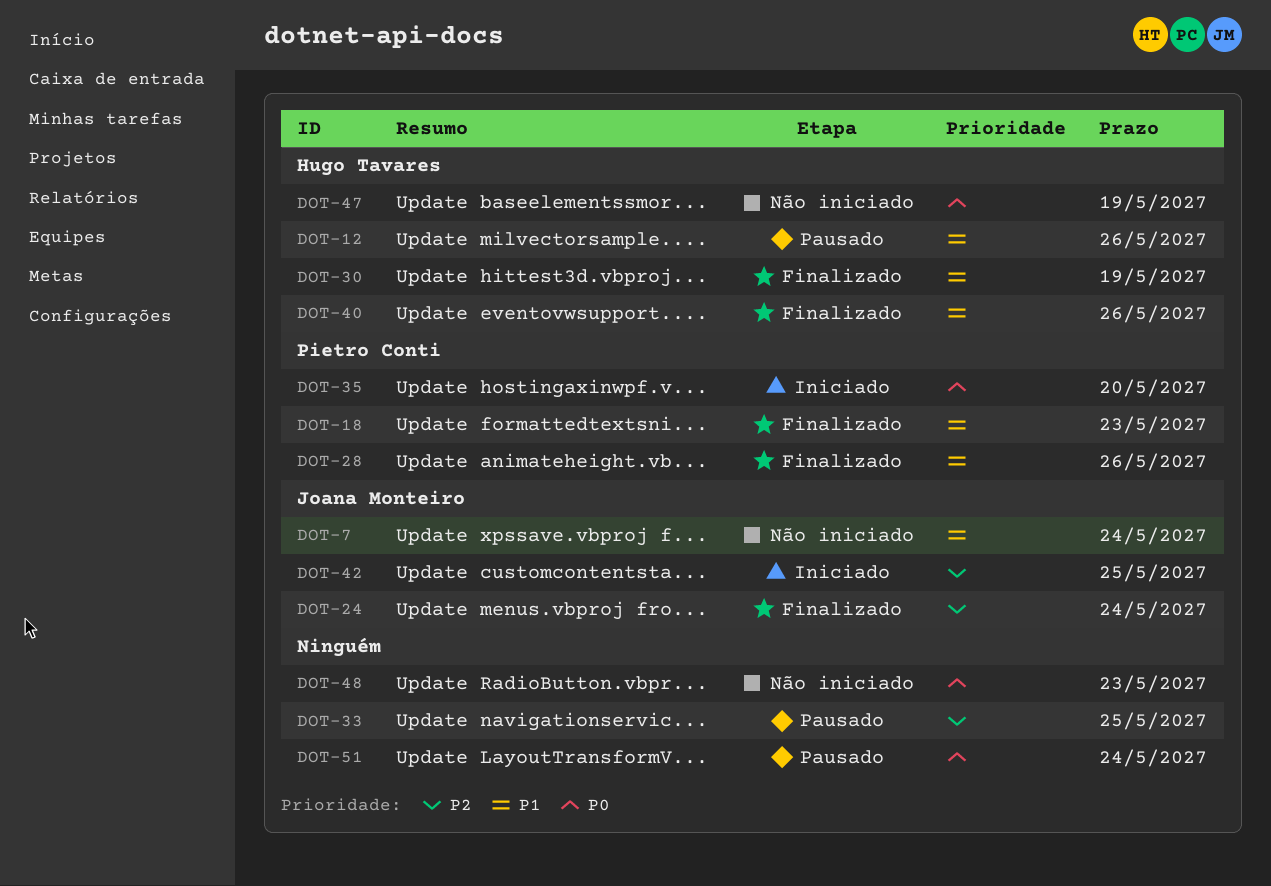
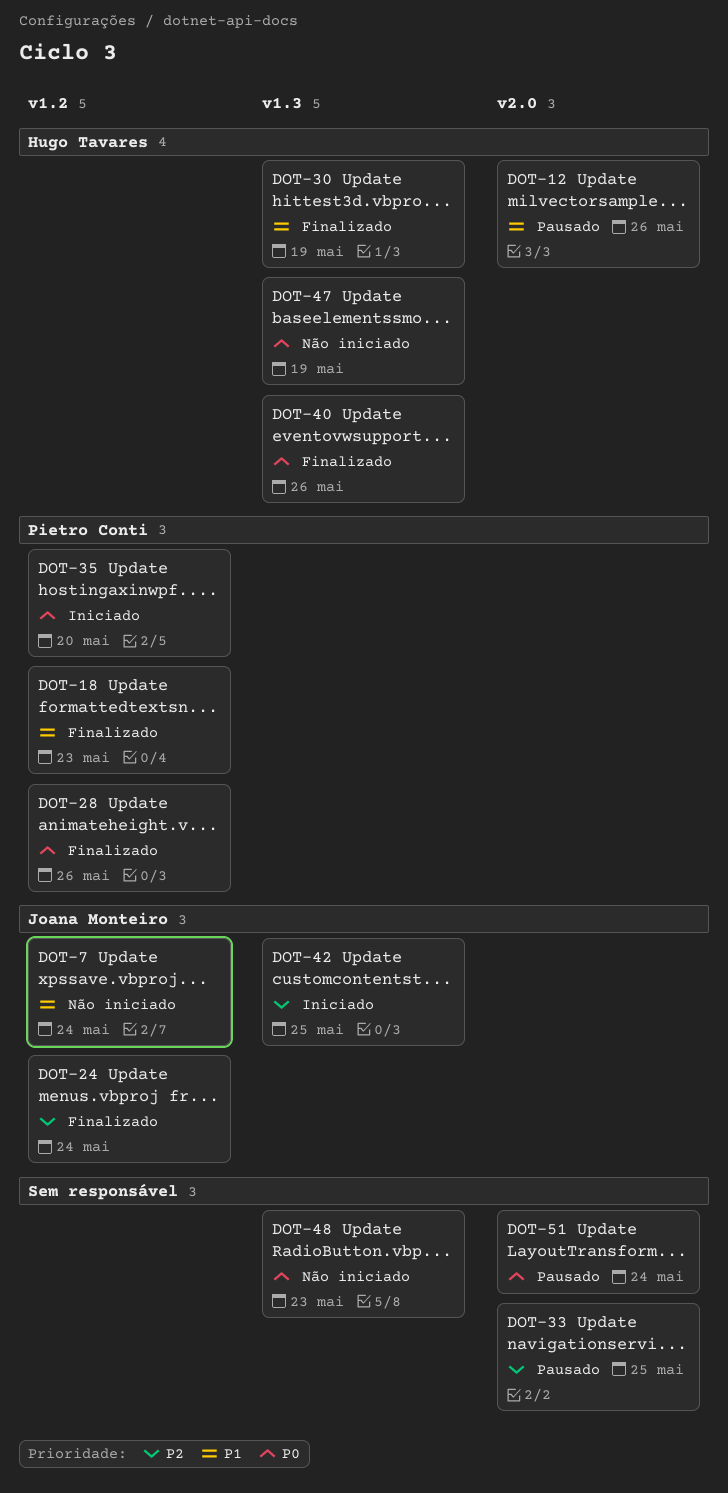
DOT-28, priority: P1 -> P0
DOT-40, priority: P1 -> P0

